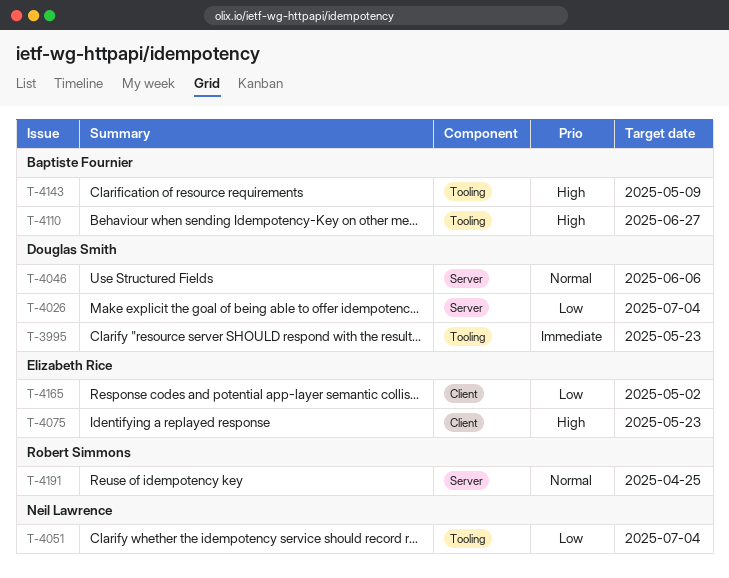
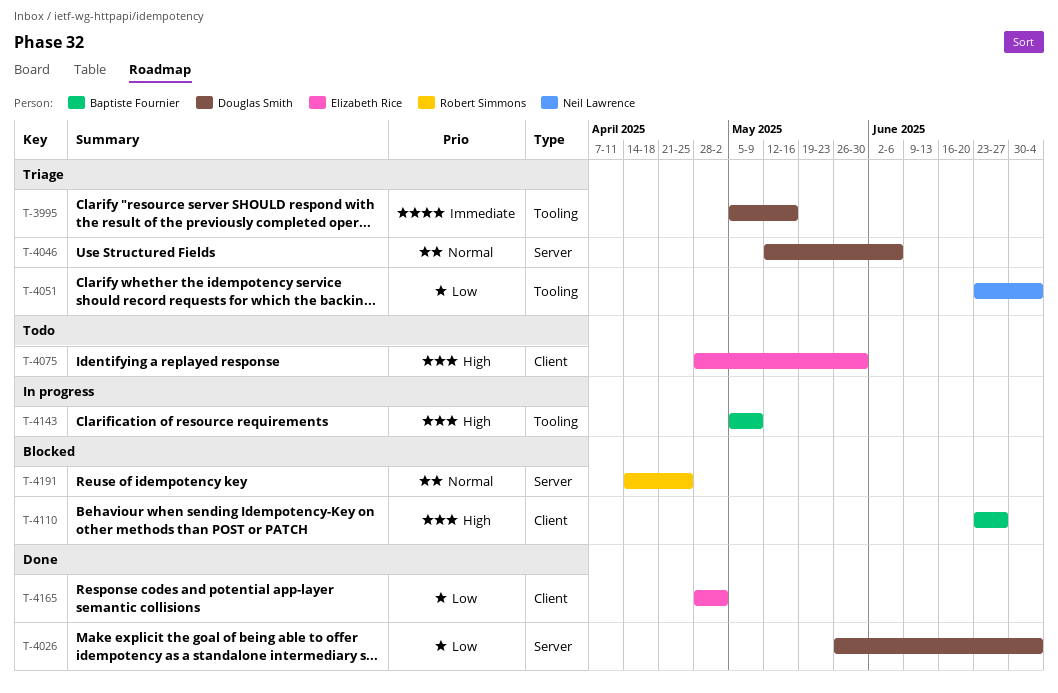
T-3995, due: May 23 -> May 16
T-4075, due: May 23 -> May 30
T-4110, label: Tooling -> Client

